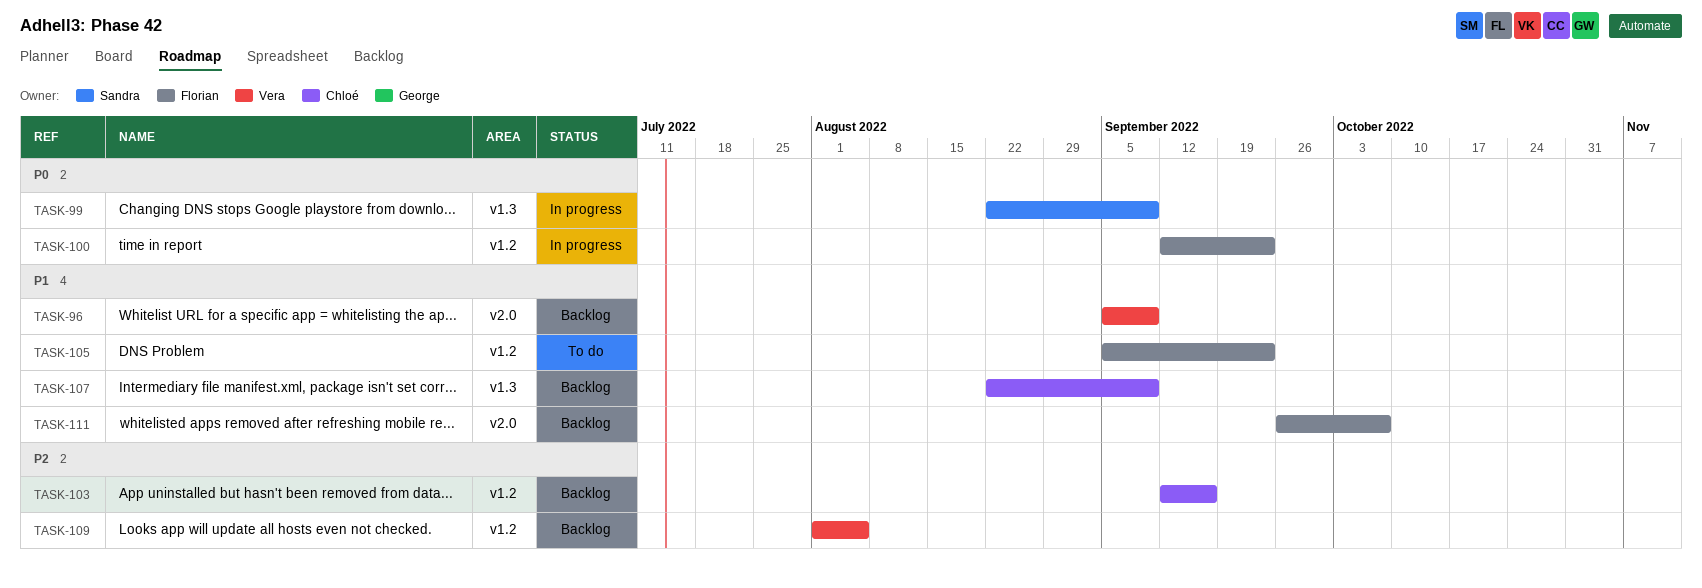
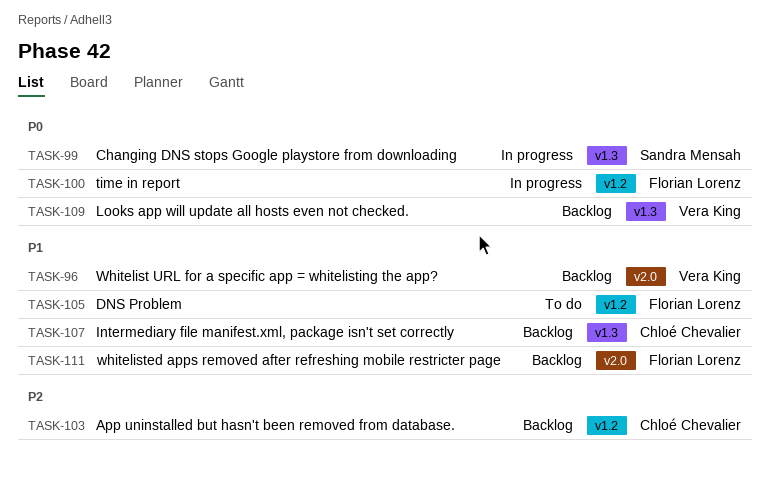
TASK-109, priority: P2 -> P0
TASK-109, label: v1.2 -> v1.3

